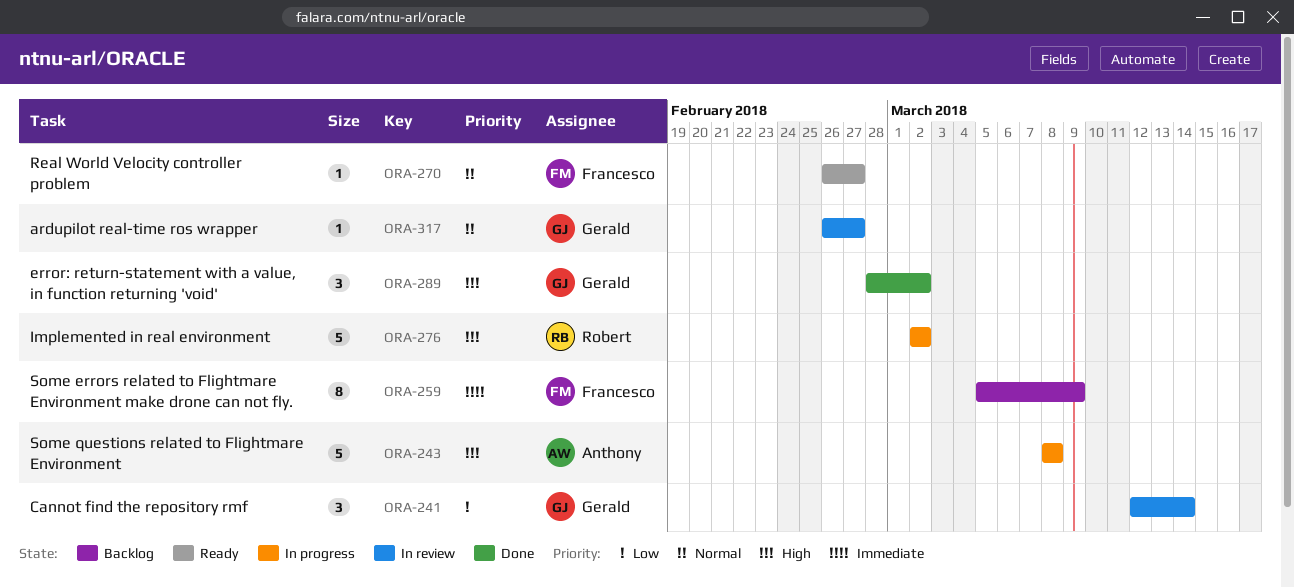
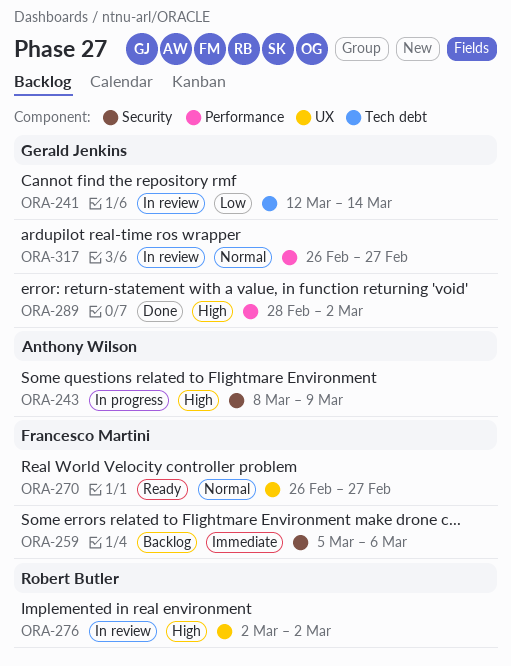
ORA-243, due: Mar 8 -> Mar 9
ORA-259, due: Mar 9 -> Mar 6
ORA-276, status: In progress -> In review

